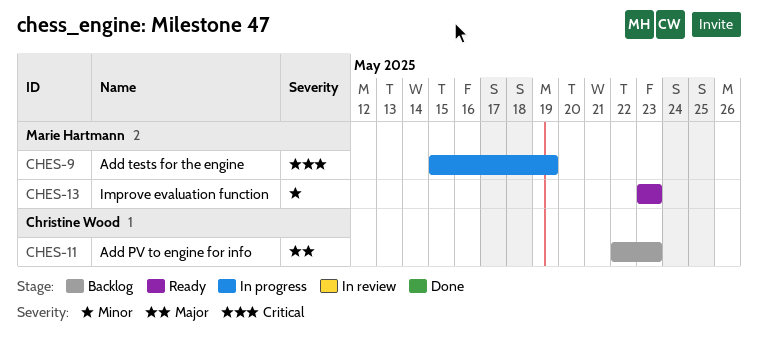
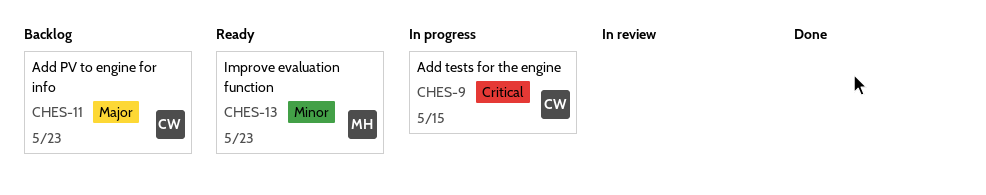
CHES-9, owner: Marie Hartmann -> Christine Wood
CHES-9, due: May 19 -> May 15

